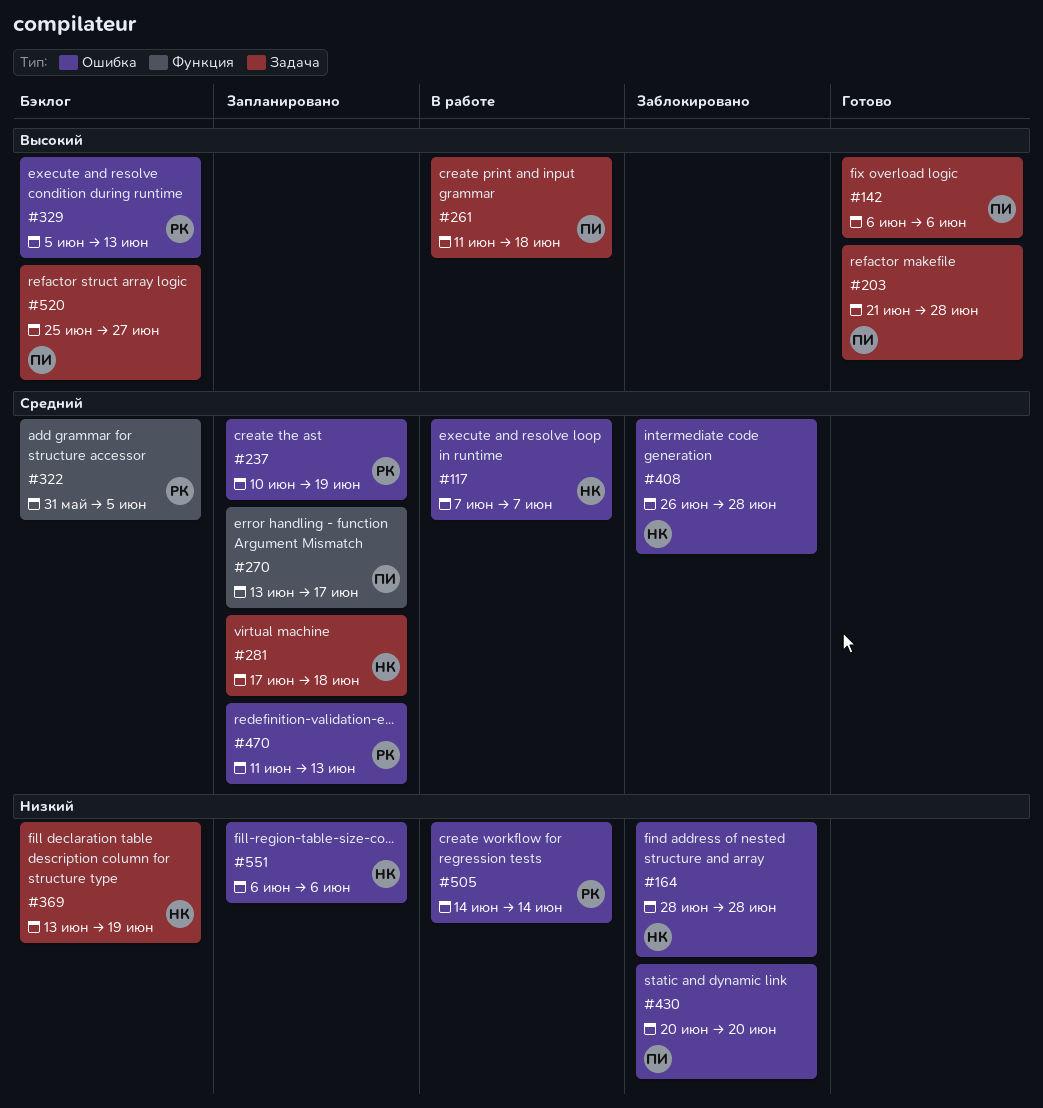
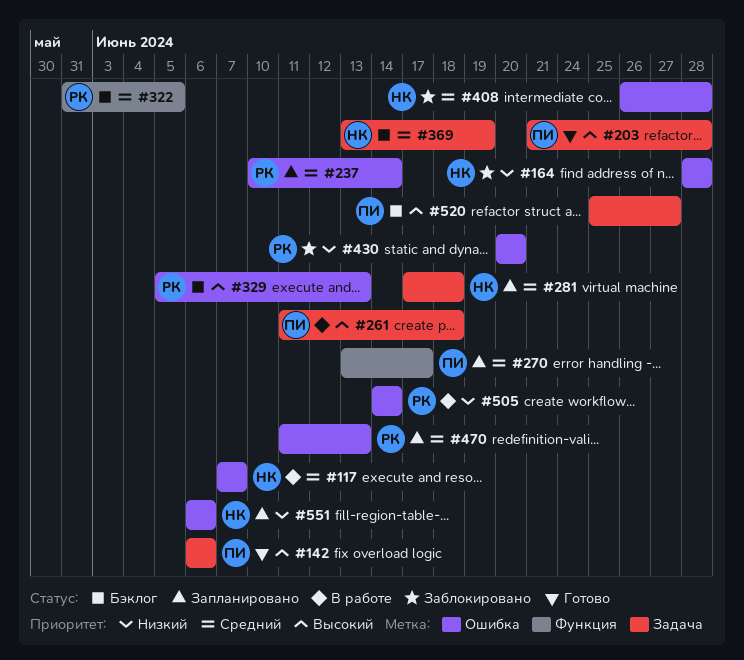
#237, due: Jun 19 -> Jun 14
#369, priority: Низкий -> Средний
#430, owner: ПИ -> РК

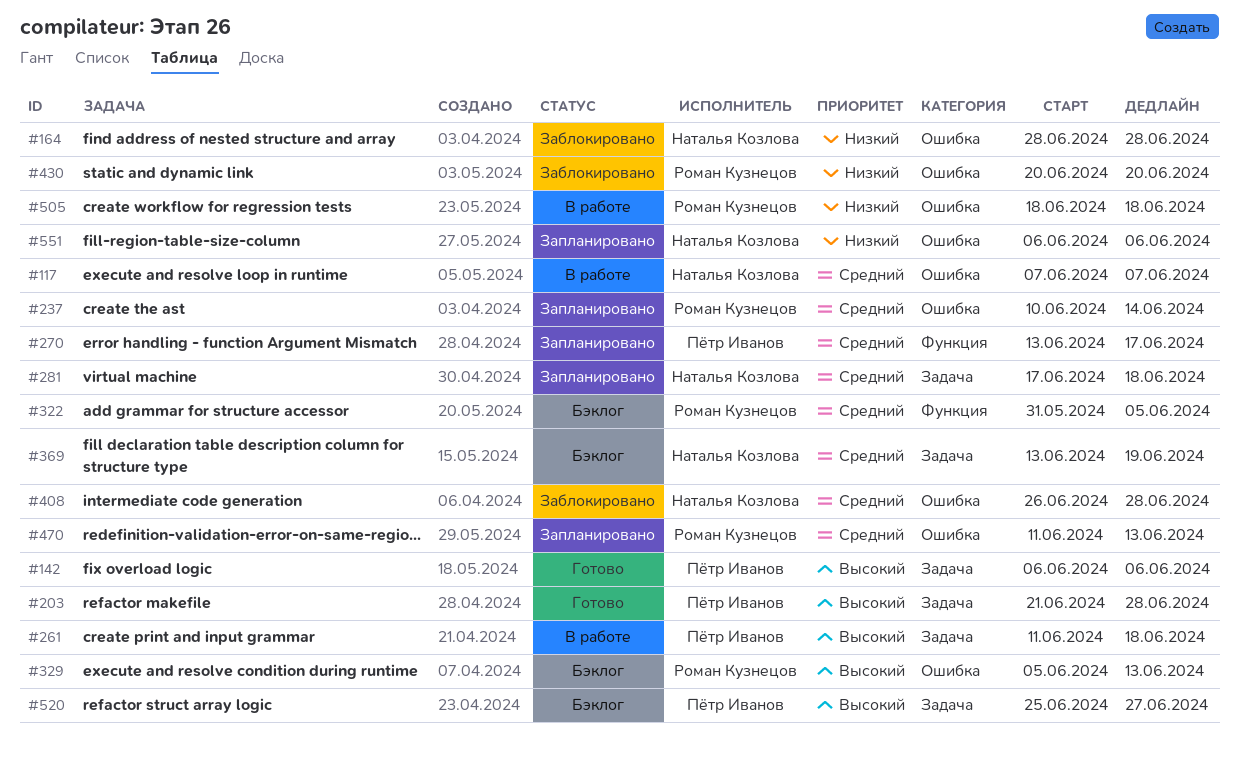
#505, start: Jun 14 -> Jun 18
#505, due: Jun 14 -> Jun 18

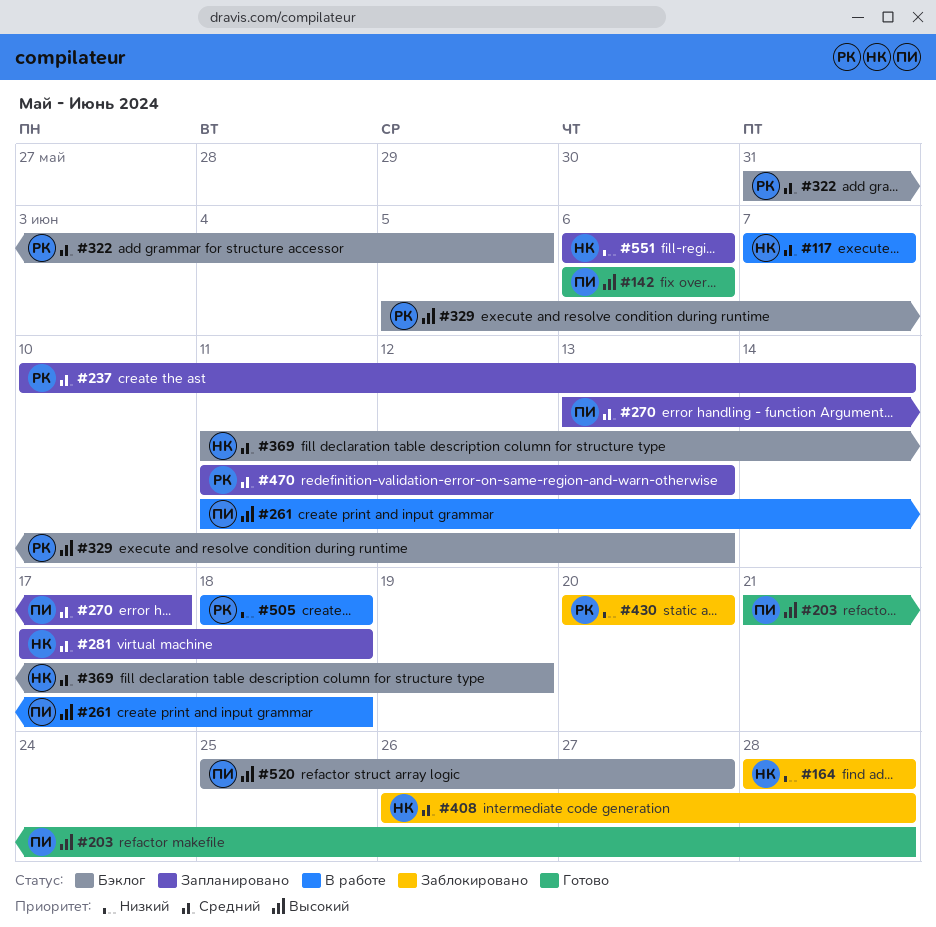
#369, start: Jun 13 -> Jun 11

